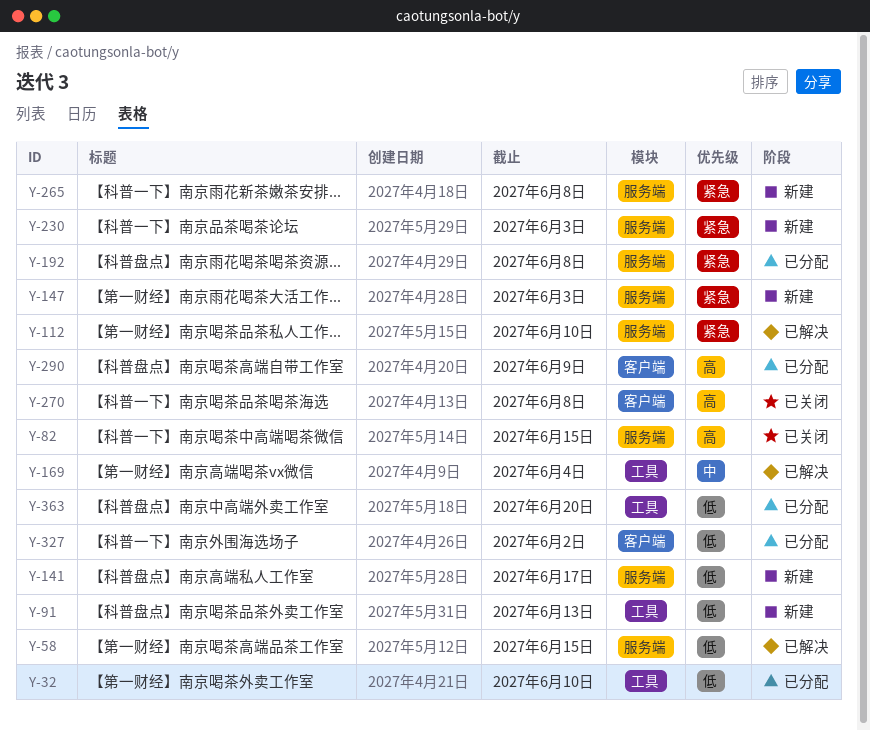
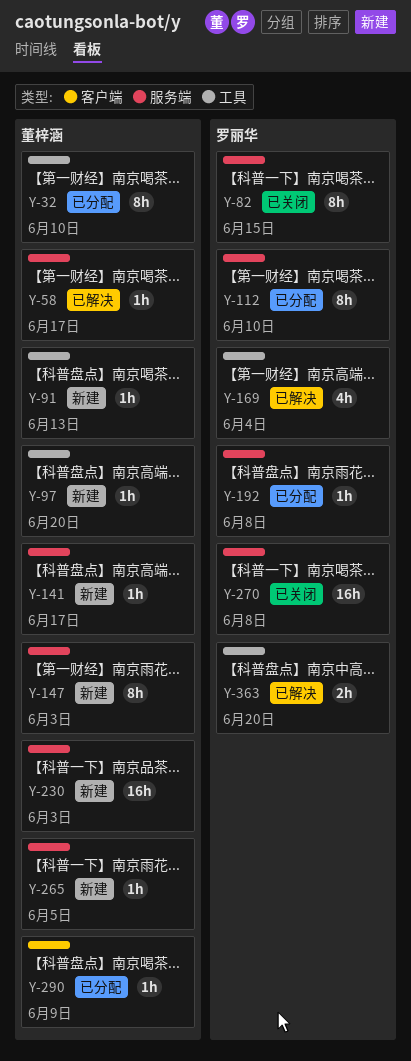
Y-58, due: Jun 15 -> Jun 17
Y-97: none -> present
Y-112, status: 已解决 -> 已分配
Y-265, due: Jun 8 -> Jun 5
Y-270, label: 客户端 -> 服务端
Y-327: present -> none
Y-363, status: 已分配 -> 已解决

